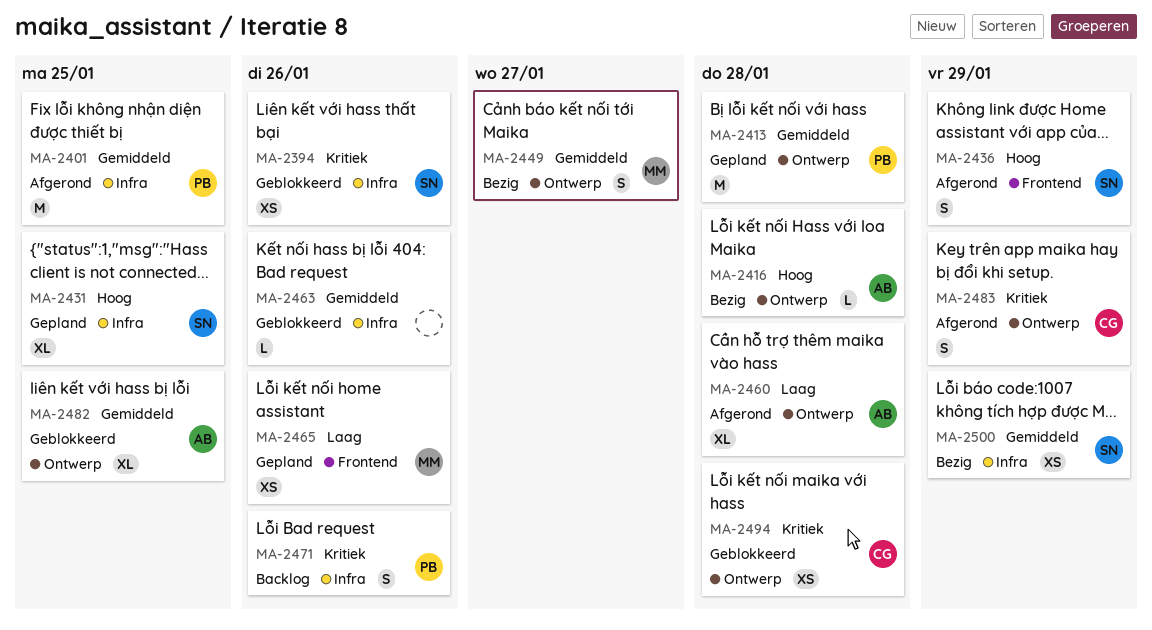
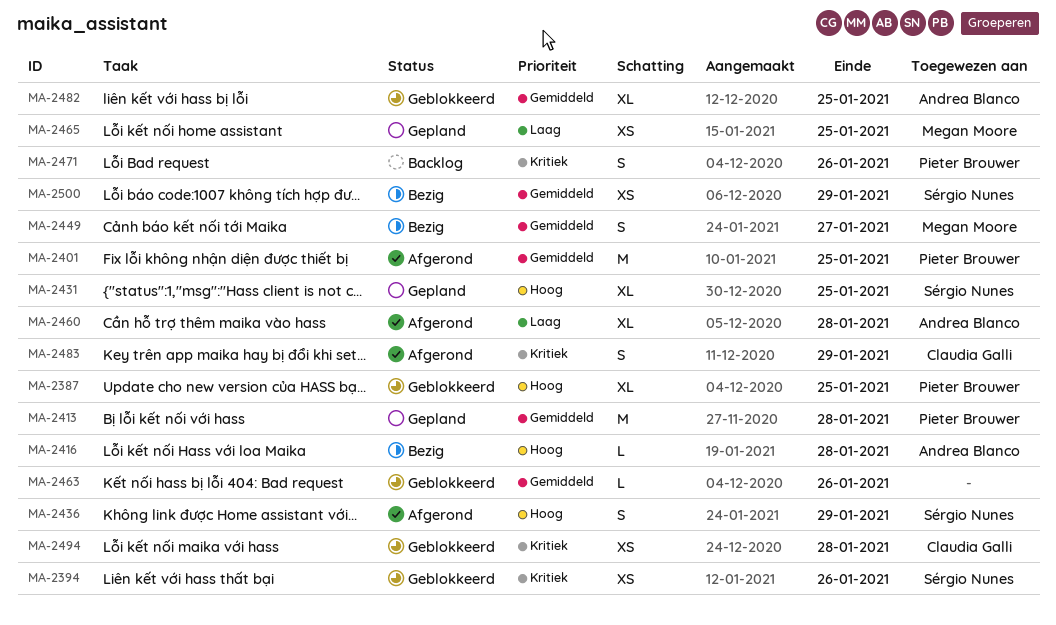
MA-2387: none -> present
MA-2465, due: Jan 26 -> Jan 25

